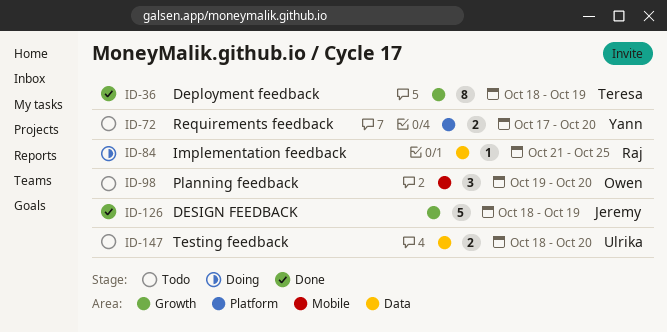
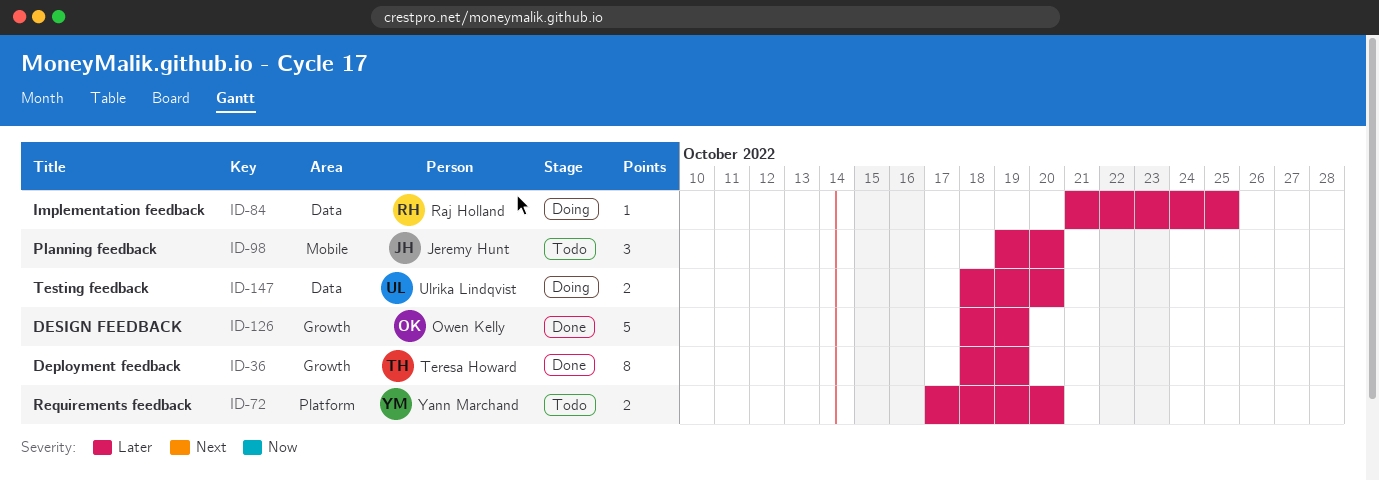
ID-98, owner: Owen Kelly -> Jeremy Hunt
ID-126, owner: Jeremy Hunt -> Owen Kelly
ID-147, status: Todo -> Doing

